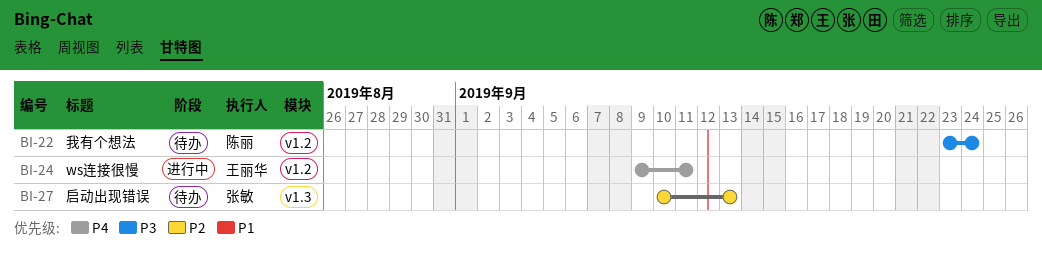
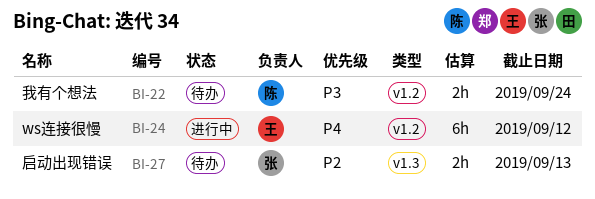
BI-24, due: Sep 11 -> Sep 12

